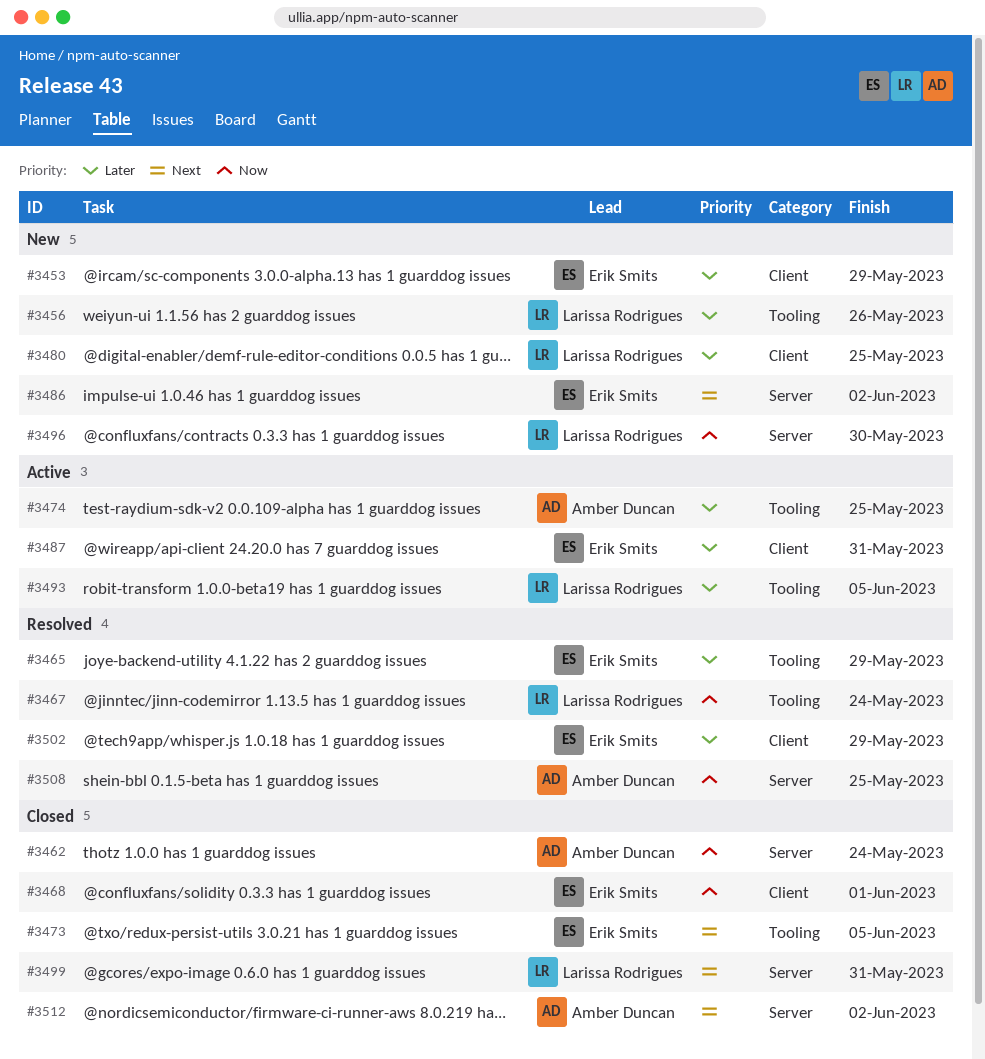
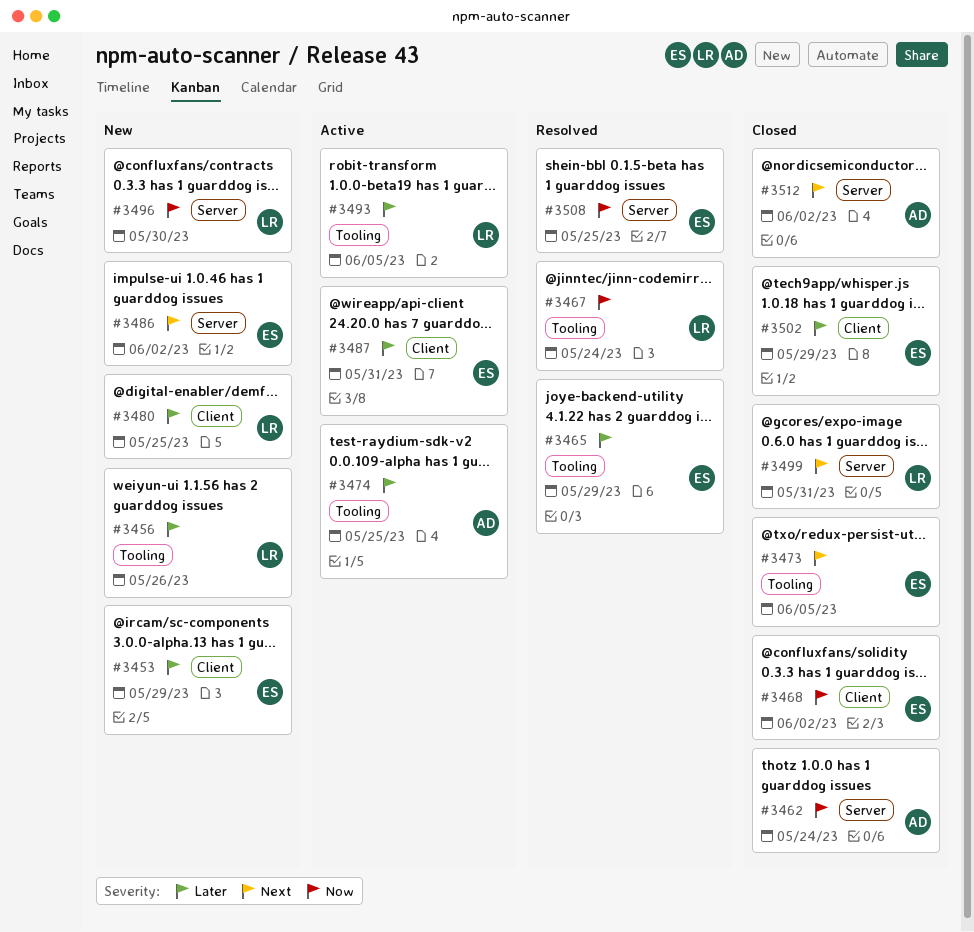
#3468, due: Jun 1 -> Jun 2
#3502, status: Resolved -> Closed
#3508, owner: Amber Duncan -> Erik Smits

